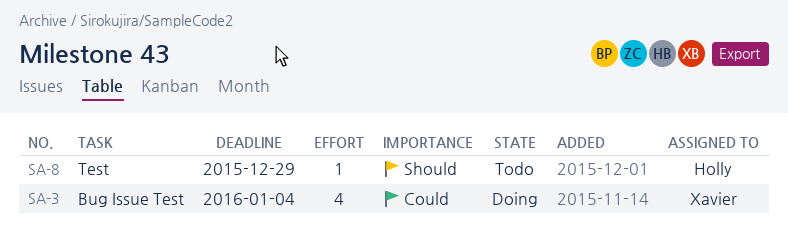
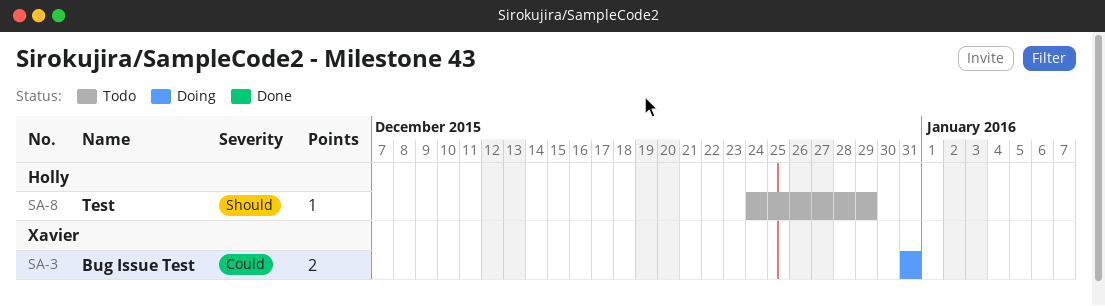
SA-3, estimate: 4 -> 2
SA-3, due: Jan 4 -> Dec 31

